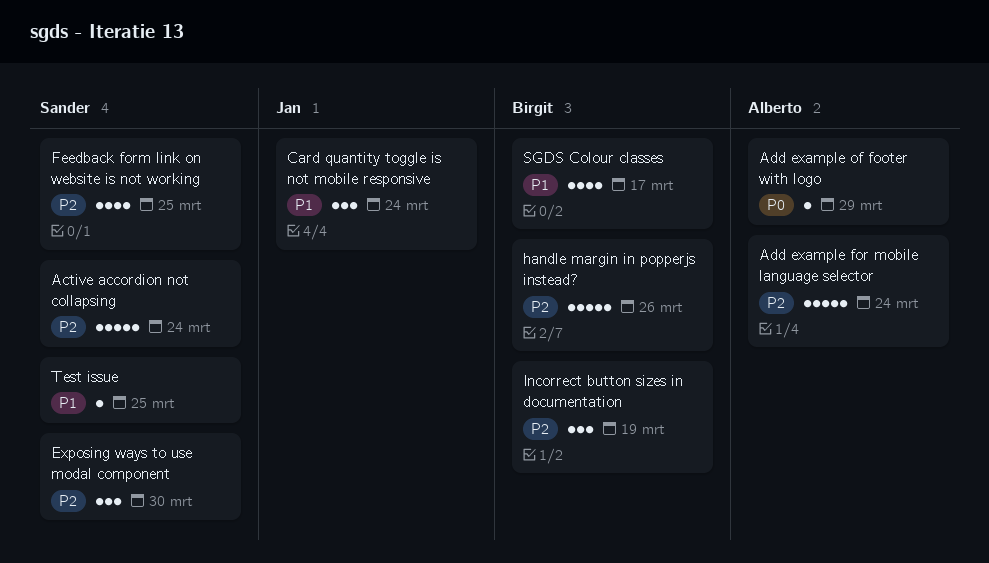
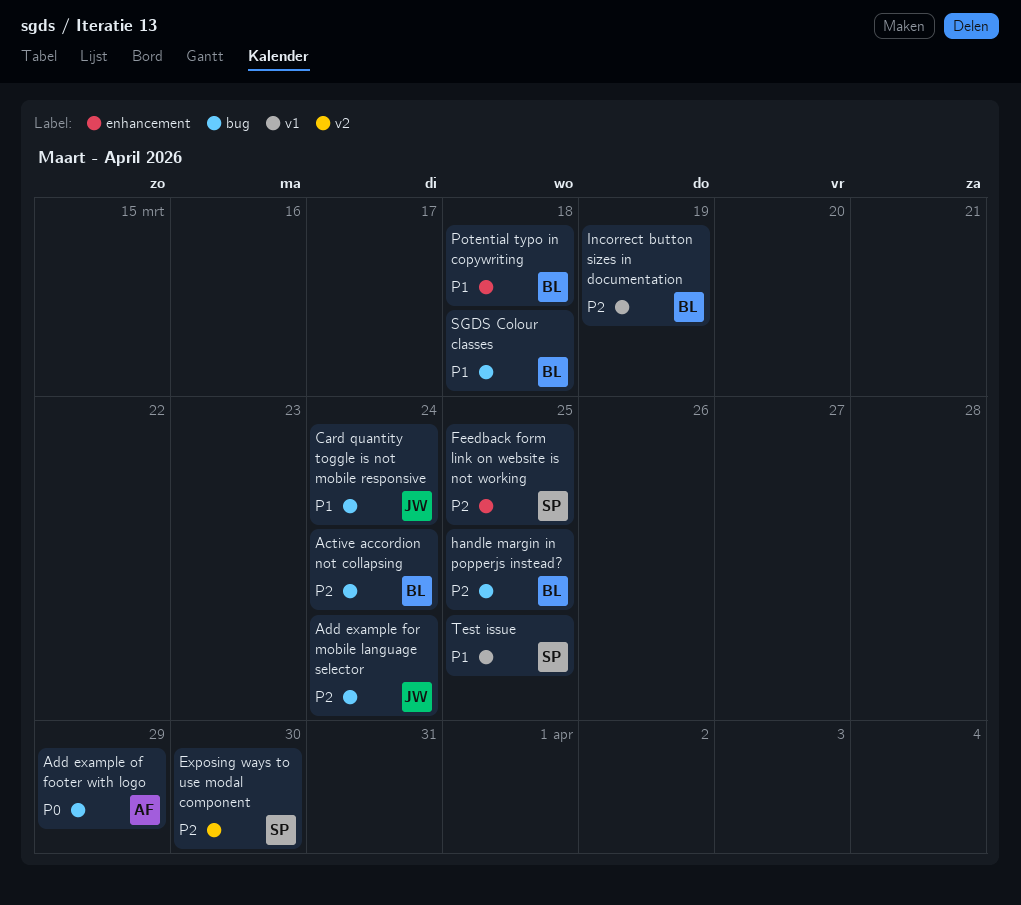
Active accordion not collapsing, owner: Sander -> Birgit
Add example for mobile language selector, owner: Alberto -> Jan
handle margin in popperjs instead?, due: Mar 26 -> Mar 25
Potential typo in copywriting: none -> present
SGDS Colour classes, due: Mar 17 -> Mar 18

